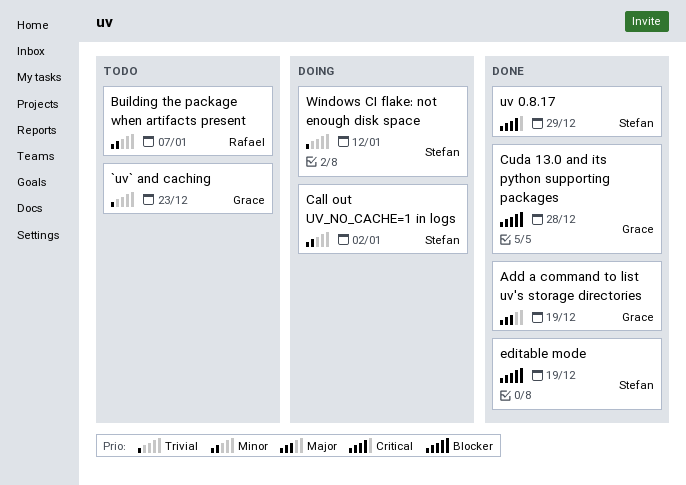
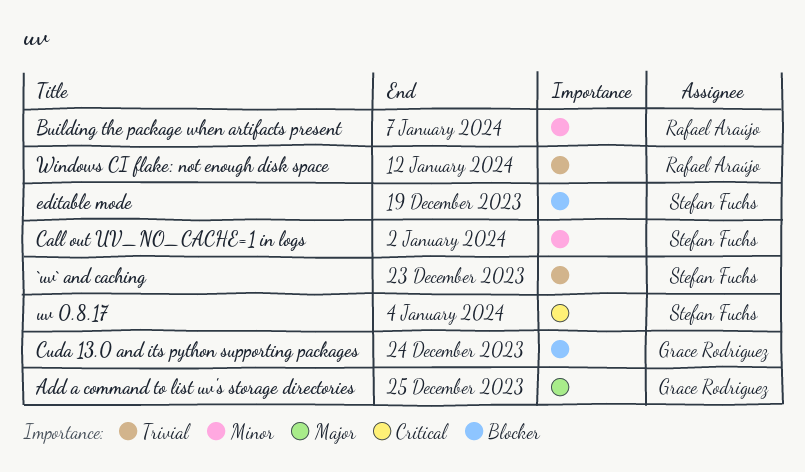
`uv` and caching, owner: Grace Rodriguez -> Stefan Fuchs
Add a command to list uv's storage directories, due: Dec 19 -> Dec 25
Cuda 13.0 and its python supporting packages, due: Dec 28 -> Dec 24
uv 0.8.17, due: Dec 29 -> Jan 4
Windows CI flake: not enough disk space, owner: Stefan Fuchs -> Rafael Araújo

